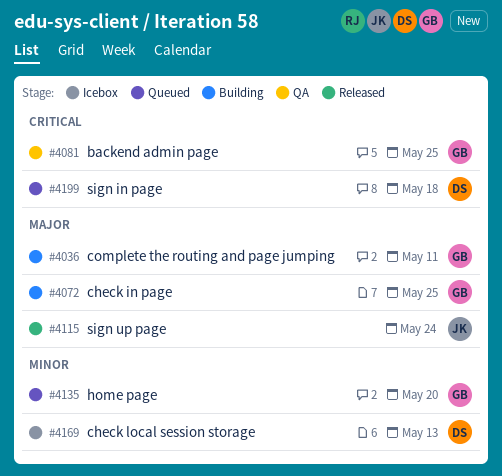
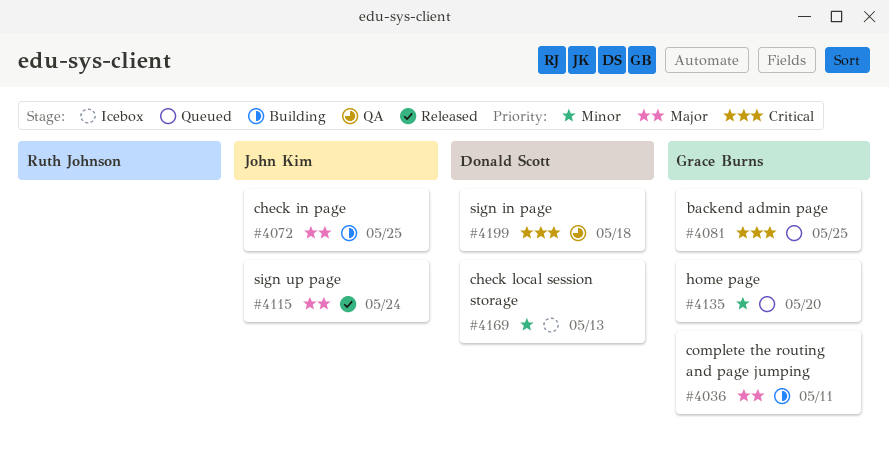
#4072, owner: Grace Burns -> John Kim
#4081, status: QA -> Queued
#4199, status: Queued -> QA

